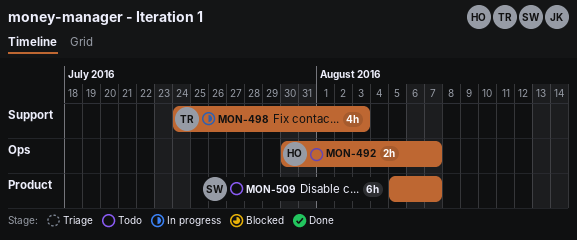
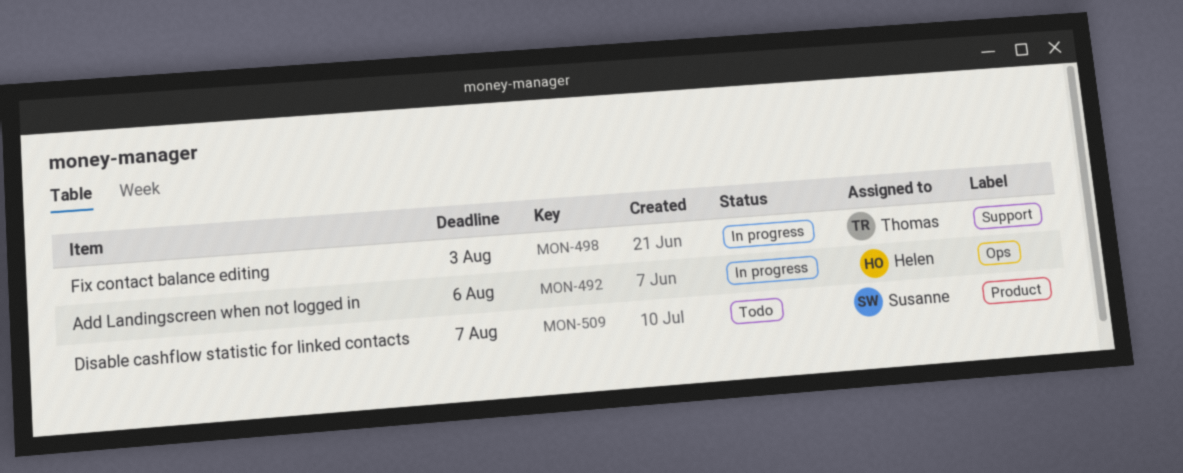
MON-492, status: Todo -> In progress
MON-492, due: Aug 7 -> Aug 6

